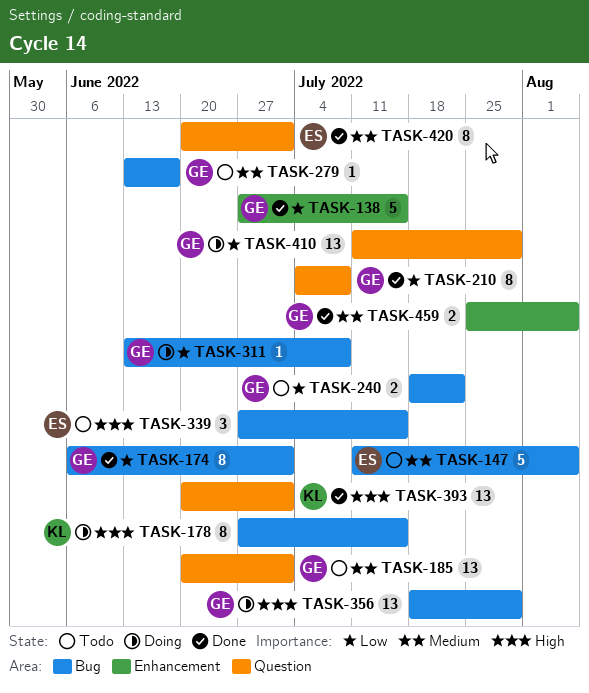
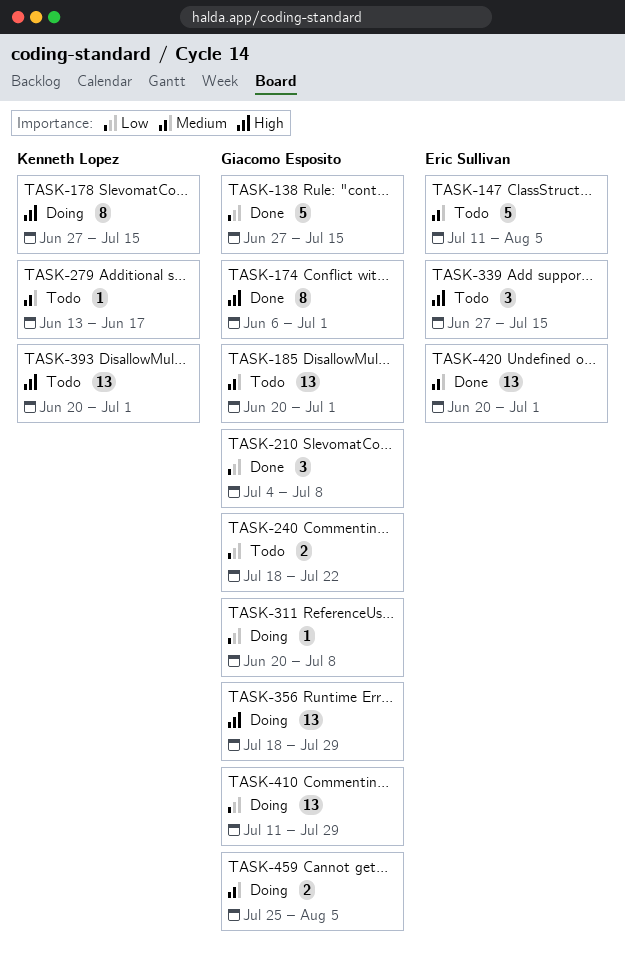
TASK-174, priority: Low -> High
TASK-210, estimate: 8 -> 3
TASK-279, owner: Giacomo Esposito -> Kenneth Lopez
TASK-311, start: Jun 13 -> Jun 20
TASK-393, status: Done -> Todo
TASK-420, estimate: 8 -> 13
TASK-459, status: Done -> Doing

